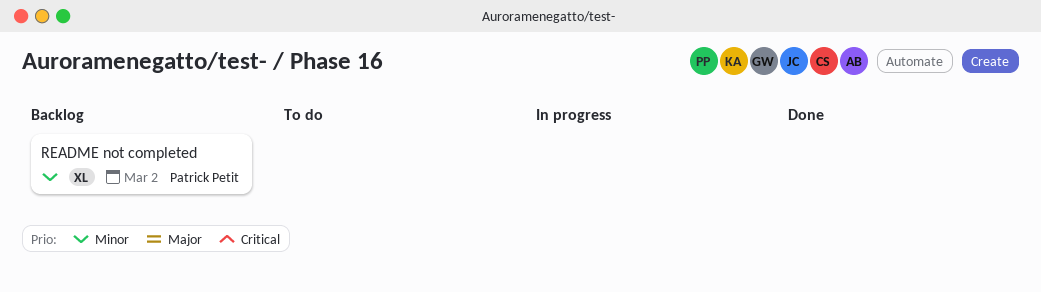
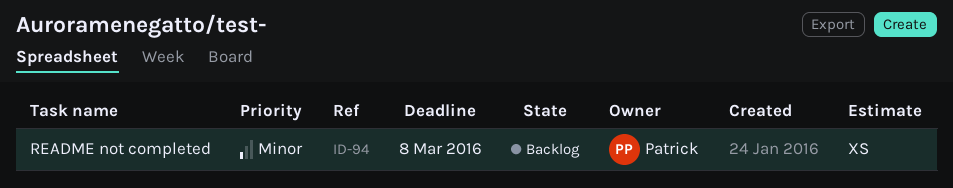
README not completed, estimate: XL -> XS
README not completed, due: Mar 2 -> Mar 8

